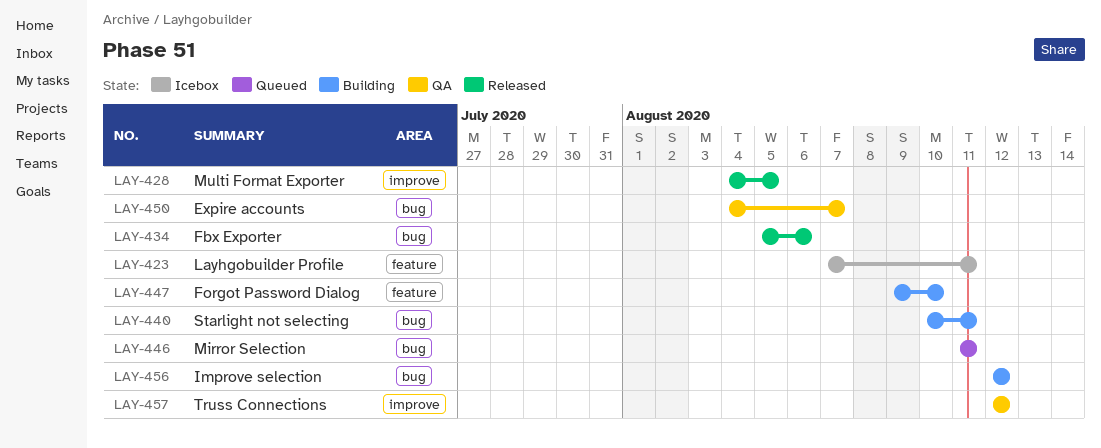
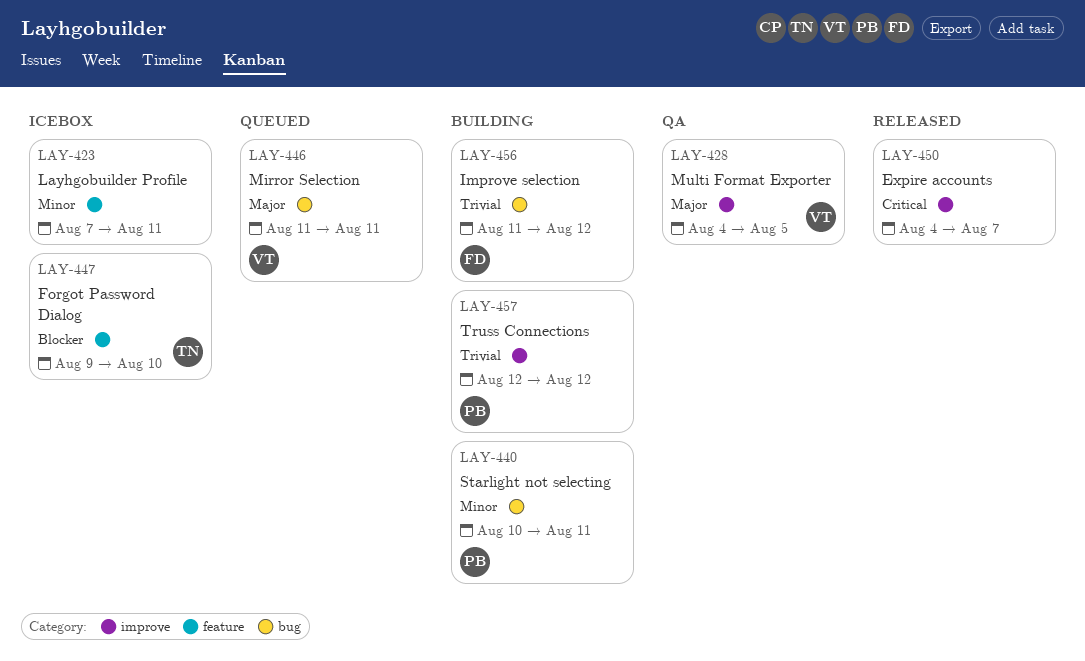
LAY-428, status: Released -> QA
LAY-434: present -> none
LAY-447, status: Building -> Icebox
LAY-450, status: QA -> Released
LAY-450, label: bug -> improve
LAY-456, start: Aug 12 -> Aug 11
LAY-457, status: QA -> Building

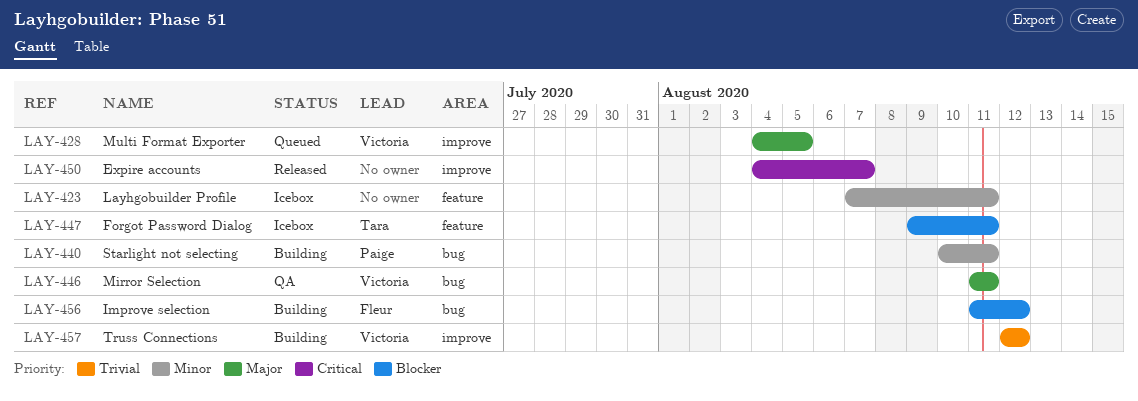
LAY-428, status: QA -> Queued
LAY-446, status: Queued -> QA
LAY-447, due: Aug 10 -> Aug 11
LAY-456, priority: Trivial -> Blocker
LAY-457, owner: Paige -> Victoria

